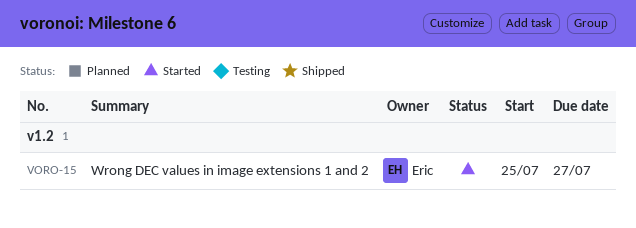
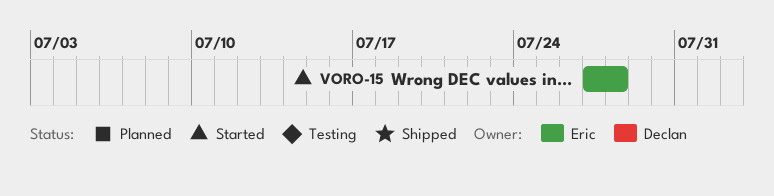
VORO-15, start: Jul 25 -> Jul 27
VORO-15, due: Jul 27 -> Jul 28

